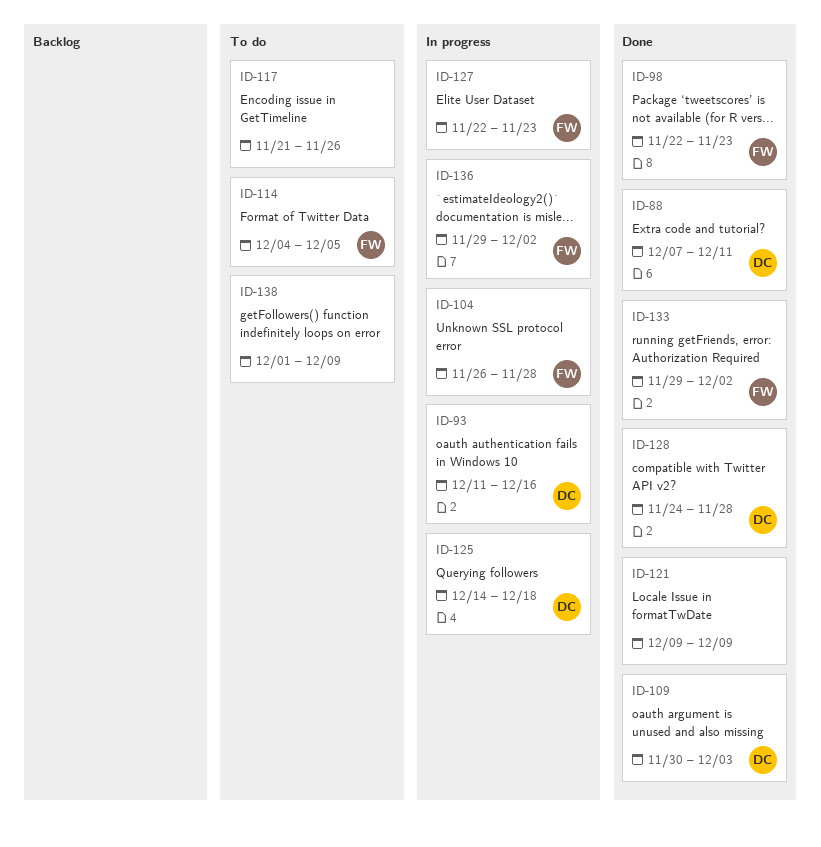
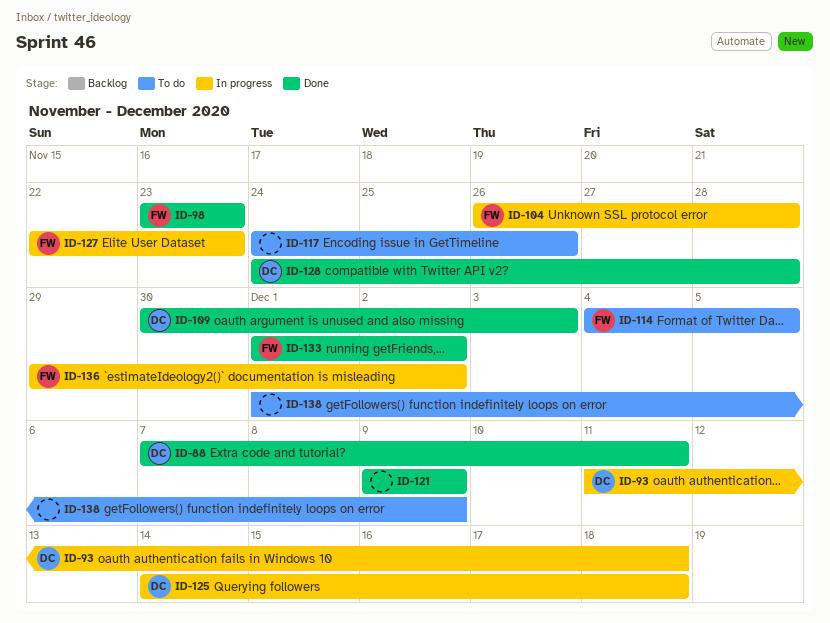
ID-93, due: Dec 16 -> Dec 18
ID-98, start: Nov 22 -> Nov 23
ID-117, start: Nov 21 -> Nov 24
ID-133, start: Nov 29 -> Dec 1

